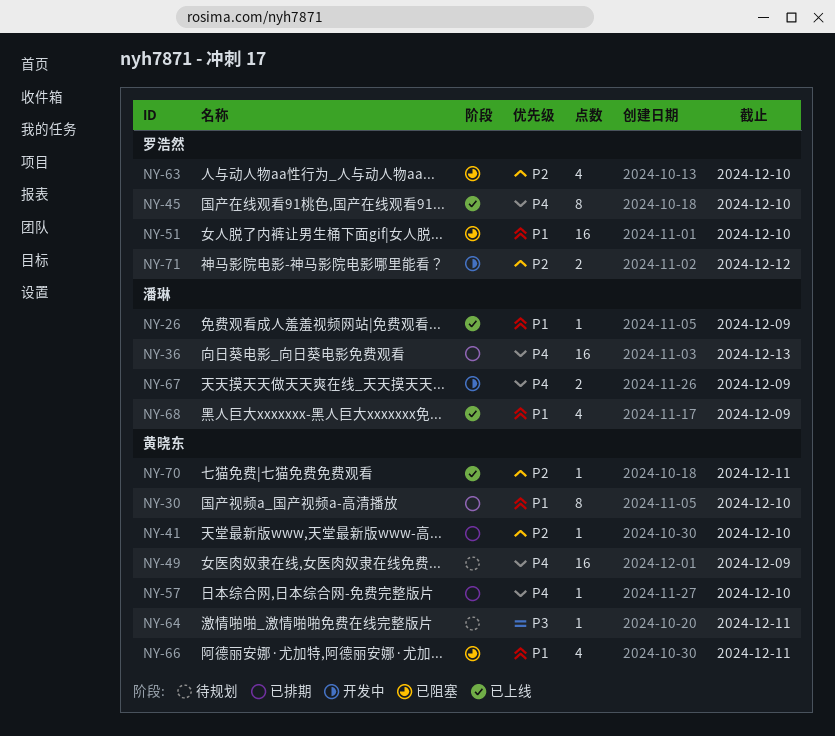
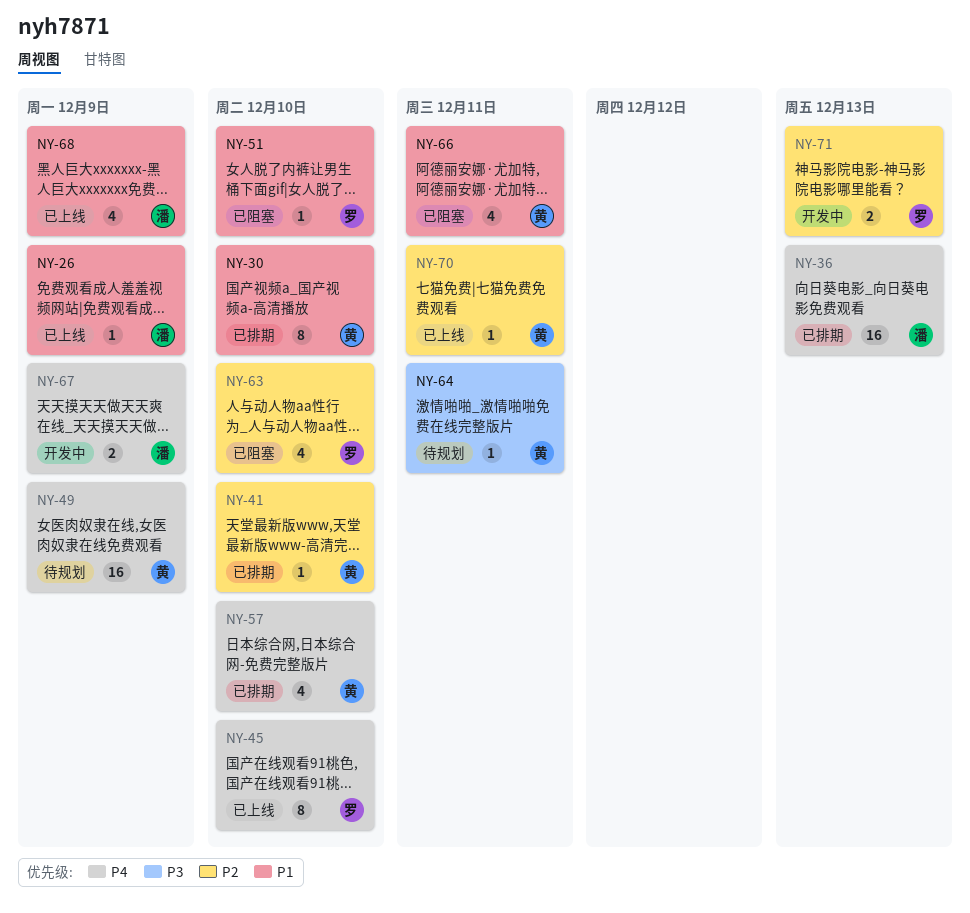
NY-51, estimate: 16 -> 1
NY-57, estimate: 1 -> 4
NY-71, due: Dec 12 -> Dec 13

